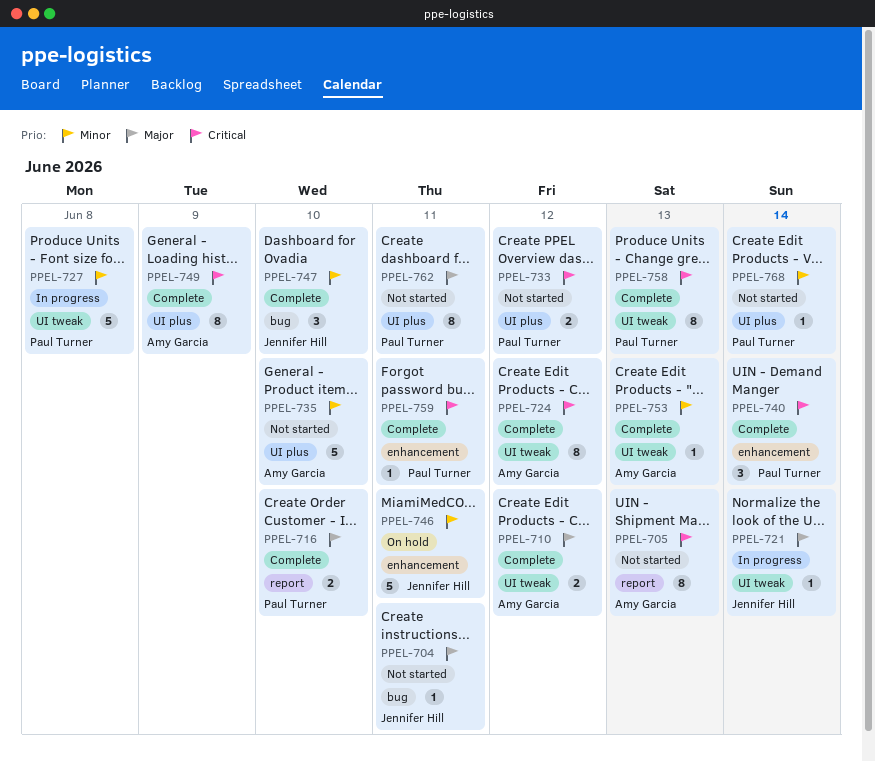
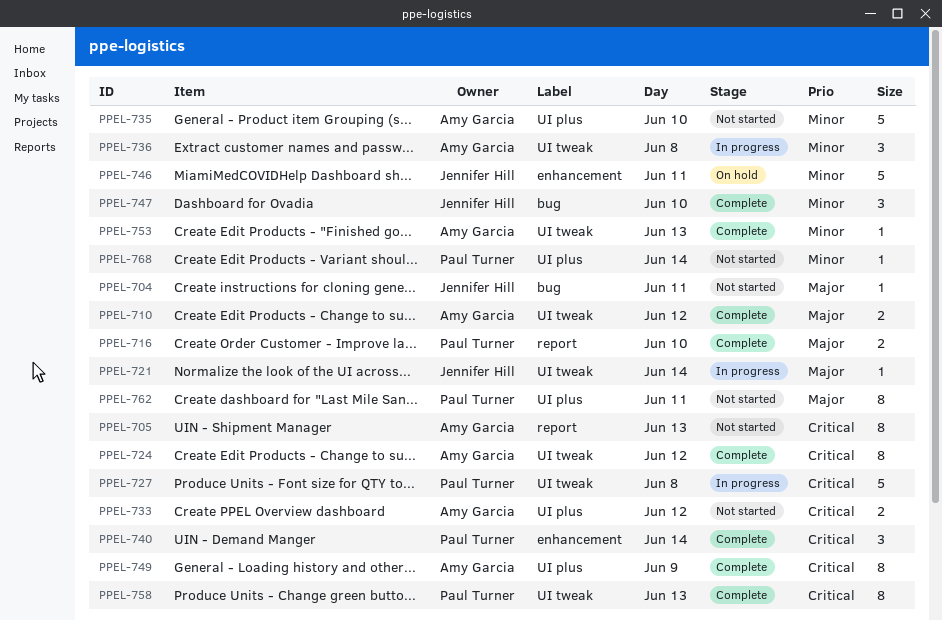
PPEL-727, priority: Minor -> Critical
PPEL-733, owner: Paul Turner -> Amy Garcia
PPEL-736: none -> present
PPEL-759: present -> none

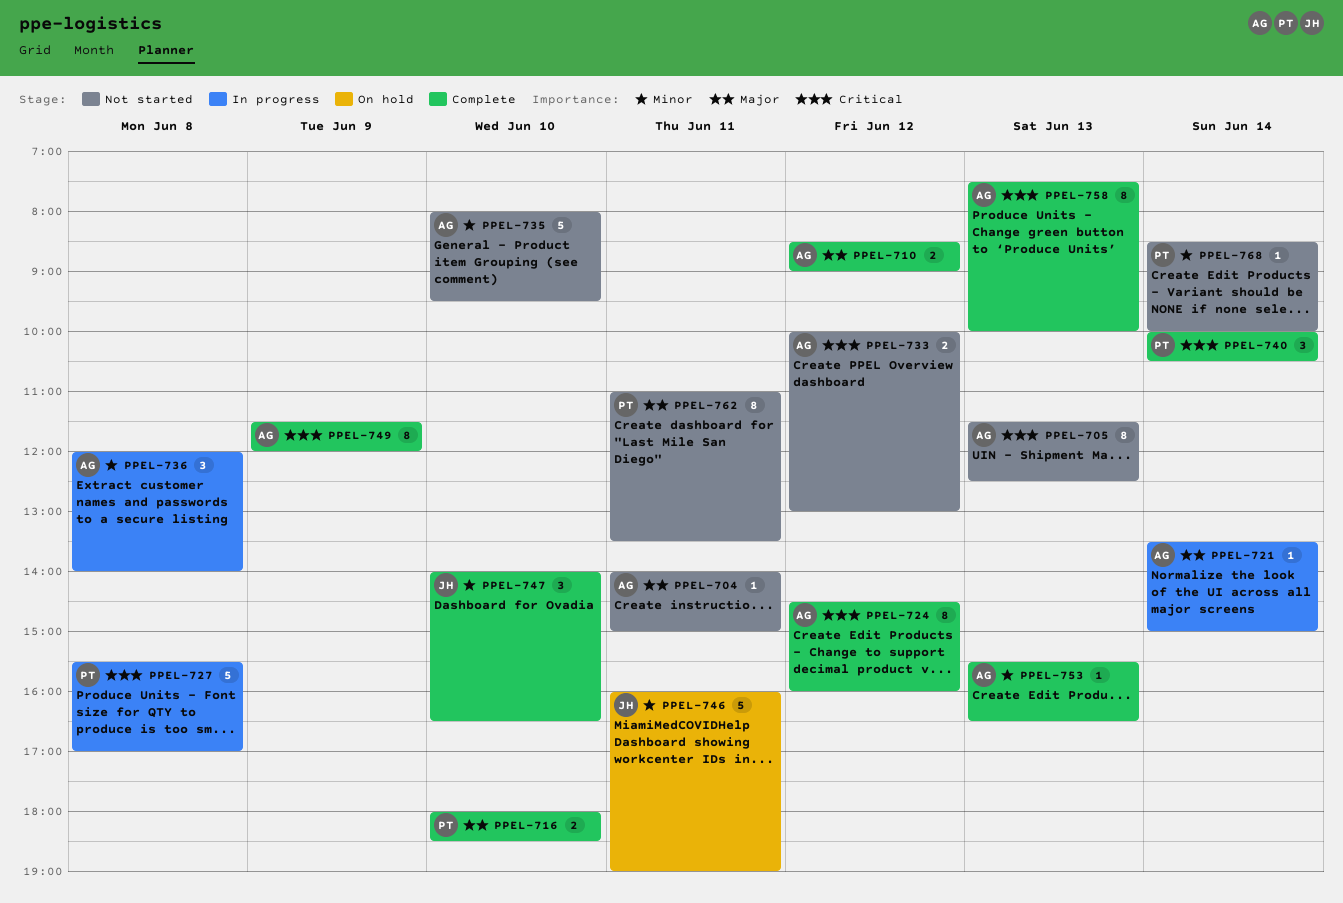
PPEL-704, owner: Jennifer Hill -> Amy Garcia
PPEL-721, owner: Jennifer Hill -> Amy Garcia
PPEL-758, owner: Paul Turner -> Amy Garcia

